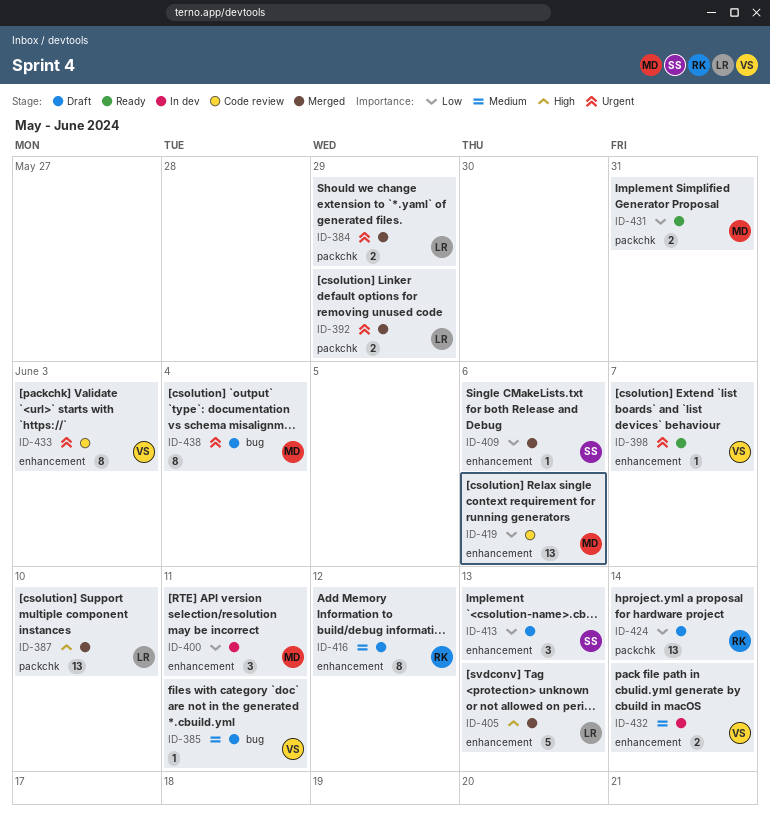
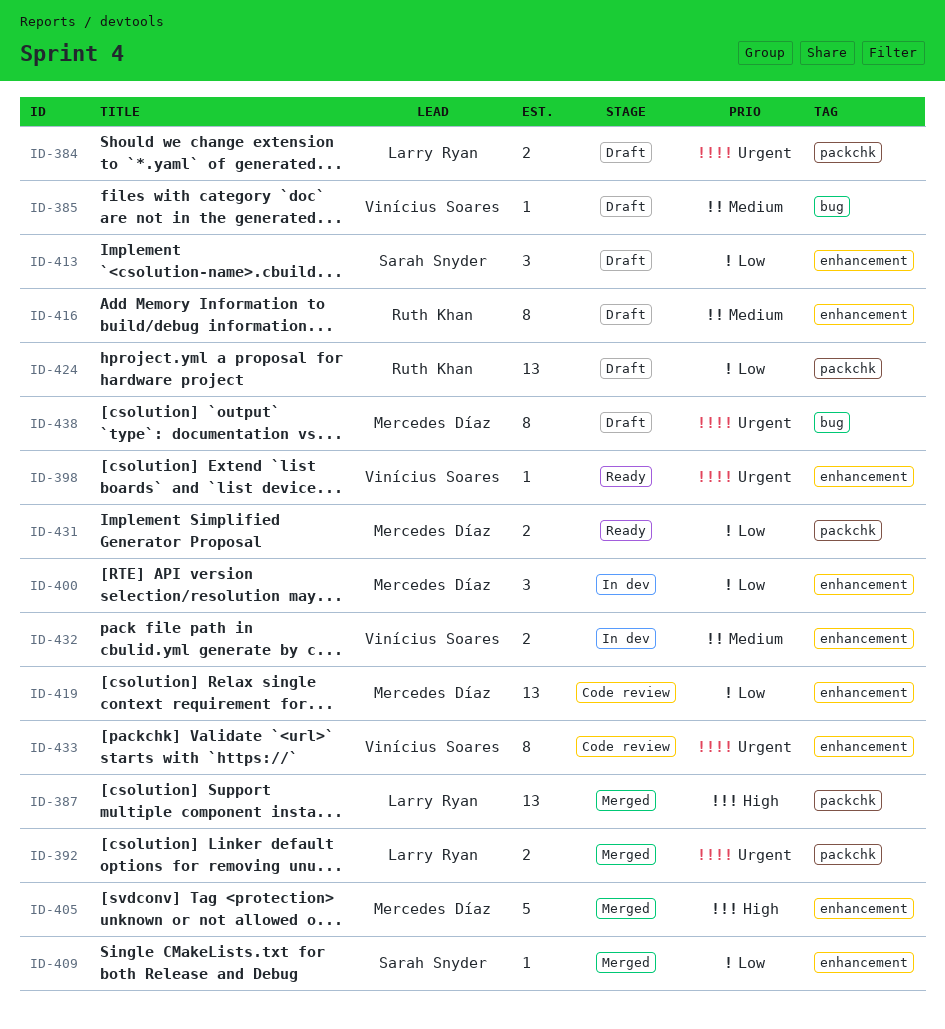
ID-384, status: Merged -> Draft
ID-405, owner: Larry Ryan -> Mercedes Díaz

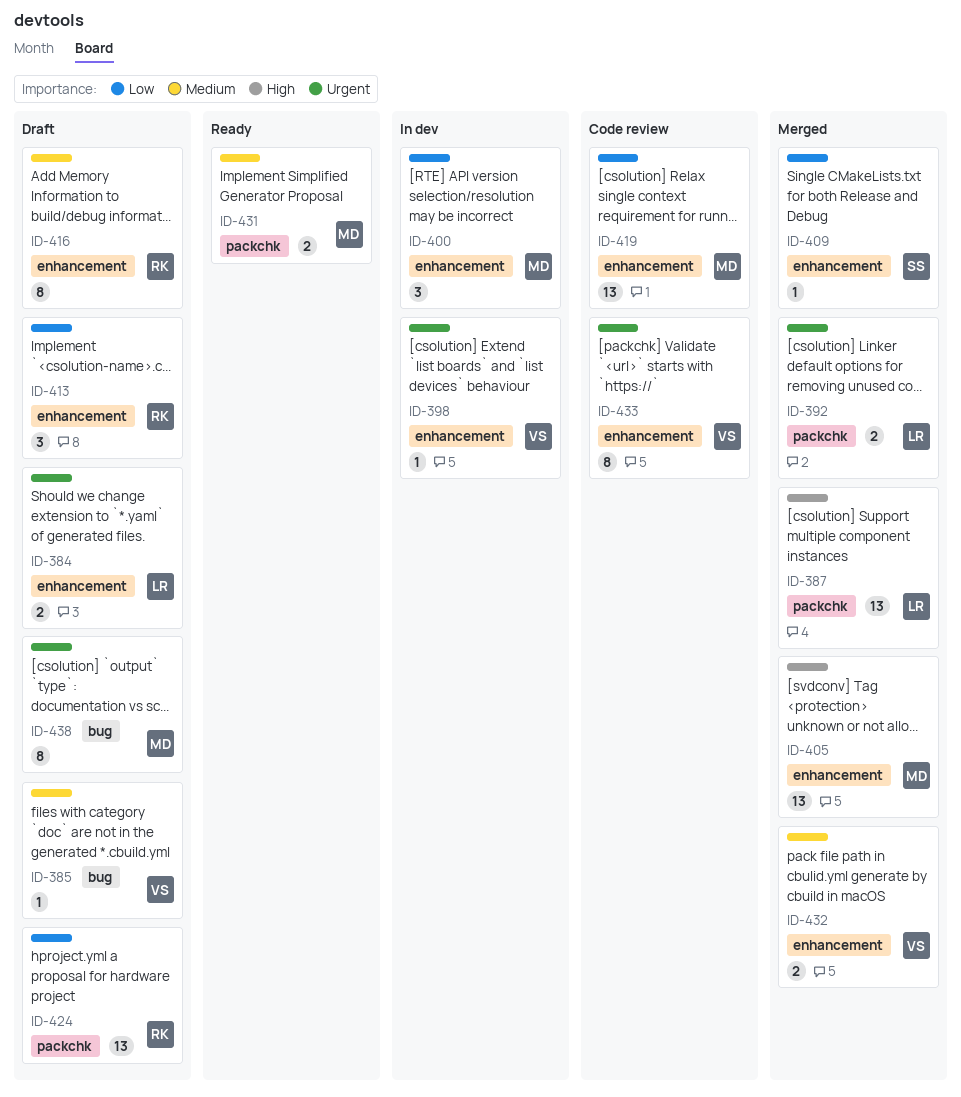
ID-384, label: packchk -> enhancement
ID-398, status: Ready -> In dev
ID-405, estimate: 5 -> 13
ID-413, owner: Sarah Snyder -> Ruth Khan
ID-431, priority: Low -> Medium
ID-432, status: In dev -> Merged

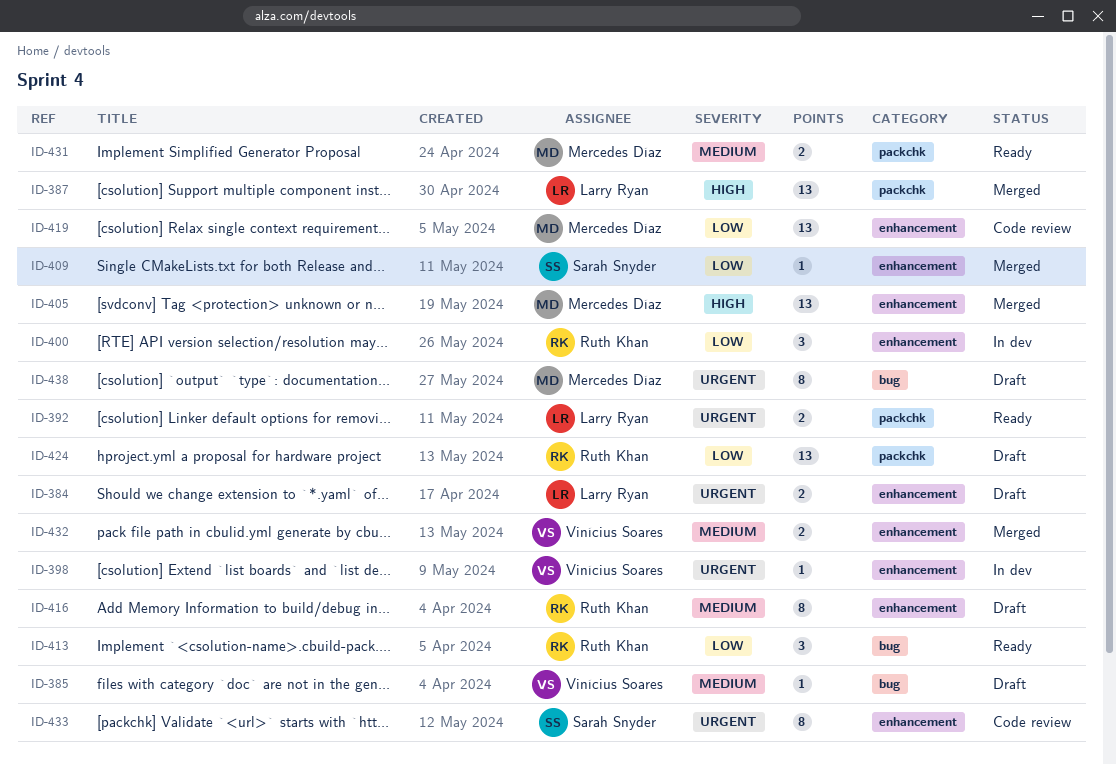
ID-392, status: Merged -> Ready
ID-400, owner: Mercedes Díaz -> Ruth Khan
ID-413, status: Draft -> Ready
ID-413, label: enhancement -> bug
ID-433, owner: Vinícius Soares -> Sarah Snyder

